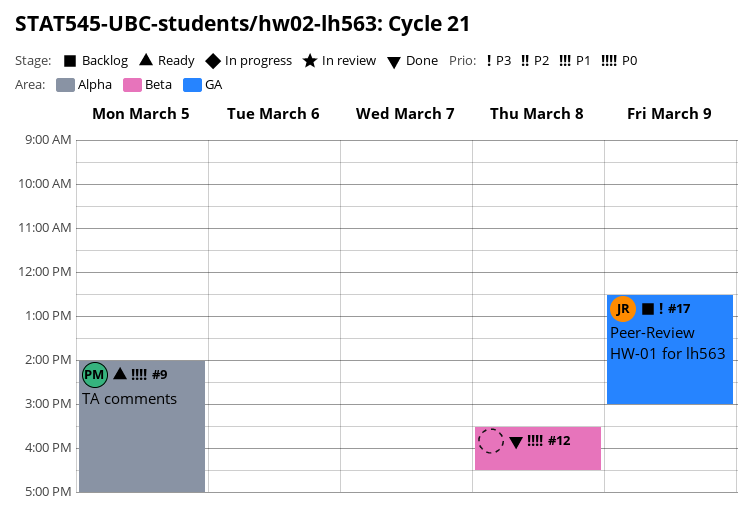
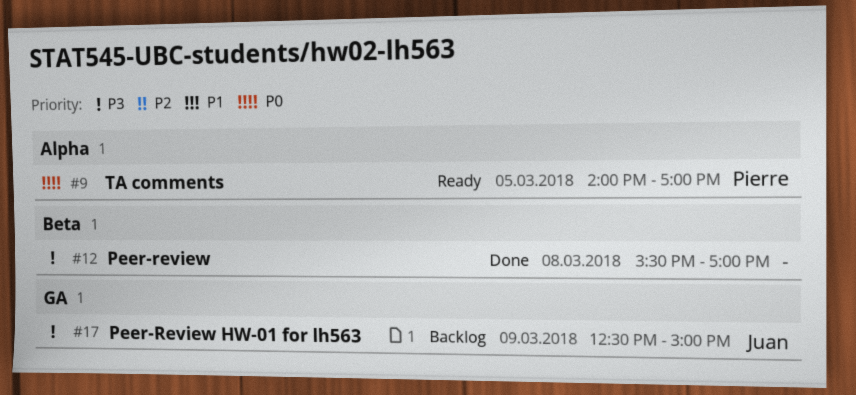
#12, priority: P0 -> P3
#12, ends: 16:30 -> 17:00

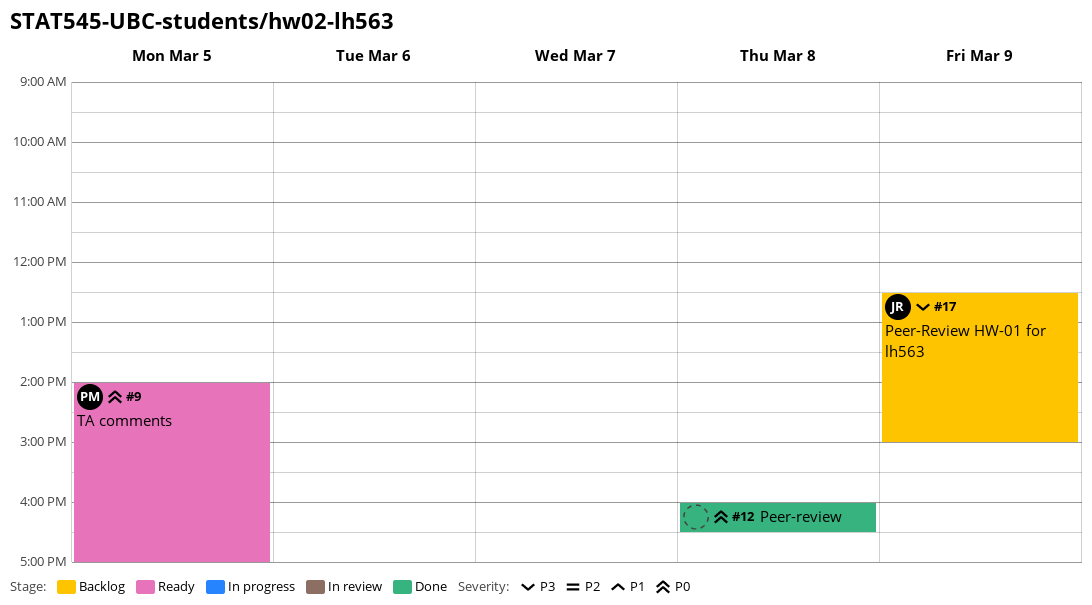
#12, priority: P3 -> P0
#12, begins: 15:30 -> 16:00
#12, ends: 17:00 -> 16:30

